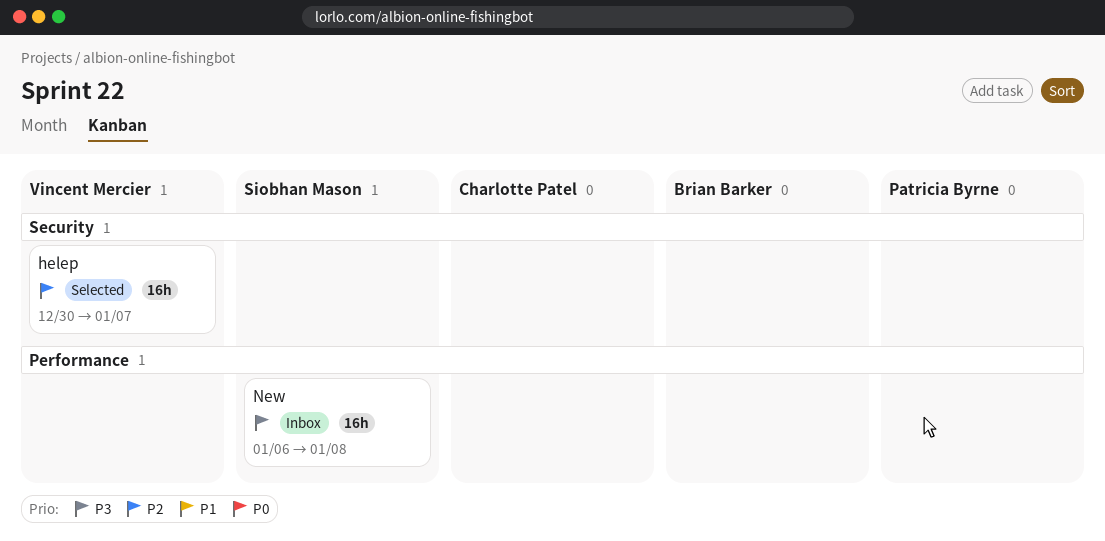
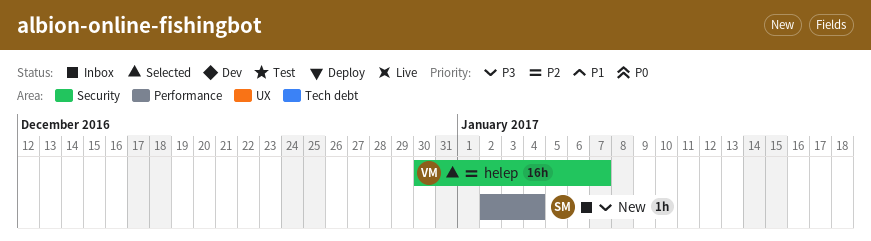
New, estimate: 16h -> 1h
New, start: Jan 6 -> Jan 2
New, due: Jan 8 -> Jan 4

